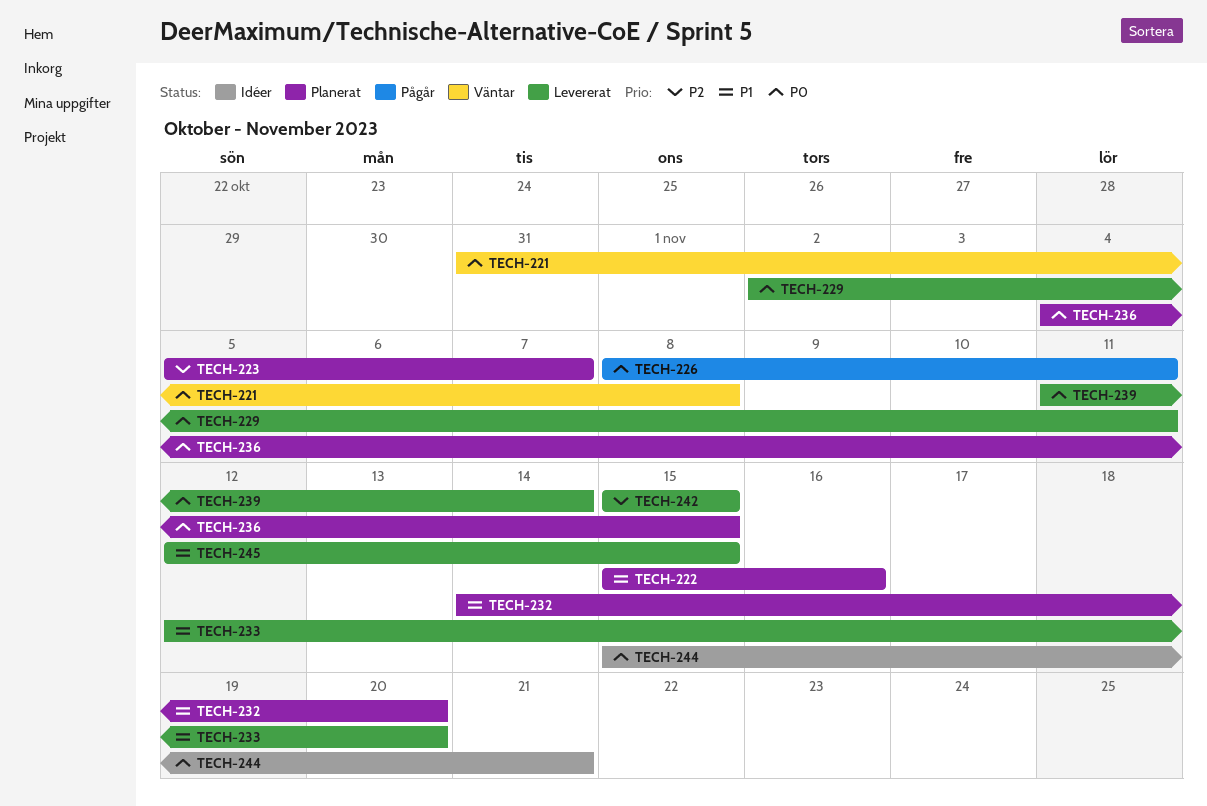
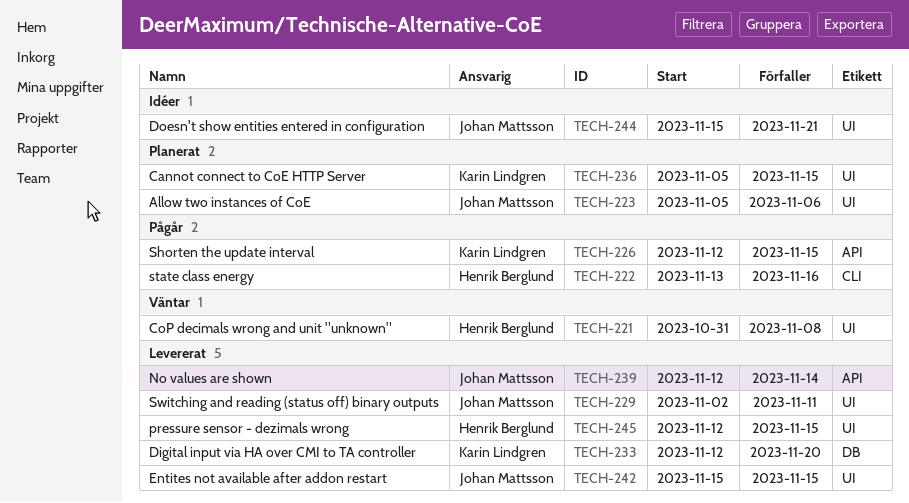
TECH-222, status: Planerat -> Pågår
TECH-222, start: Nov 15 -> Nov 13
TECH-223, due: Nov 7 -> Nov 6
TECH-226, start: Nov 8 -> Nov 12
TECH-226, due: Nov 11 -> Nov 15
TECH-232: present -> none
TECH-236, start: Nov 4 -> Nov 5
TECH-239, start: Nov 11 -> Nov 12

